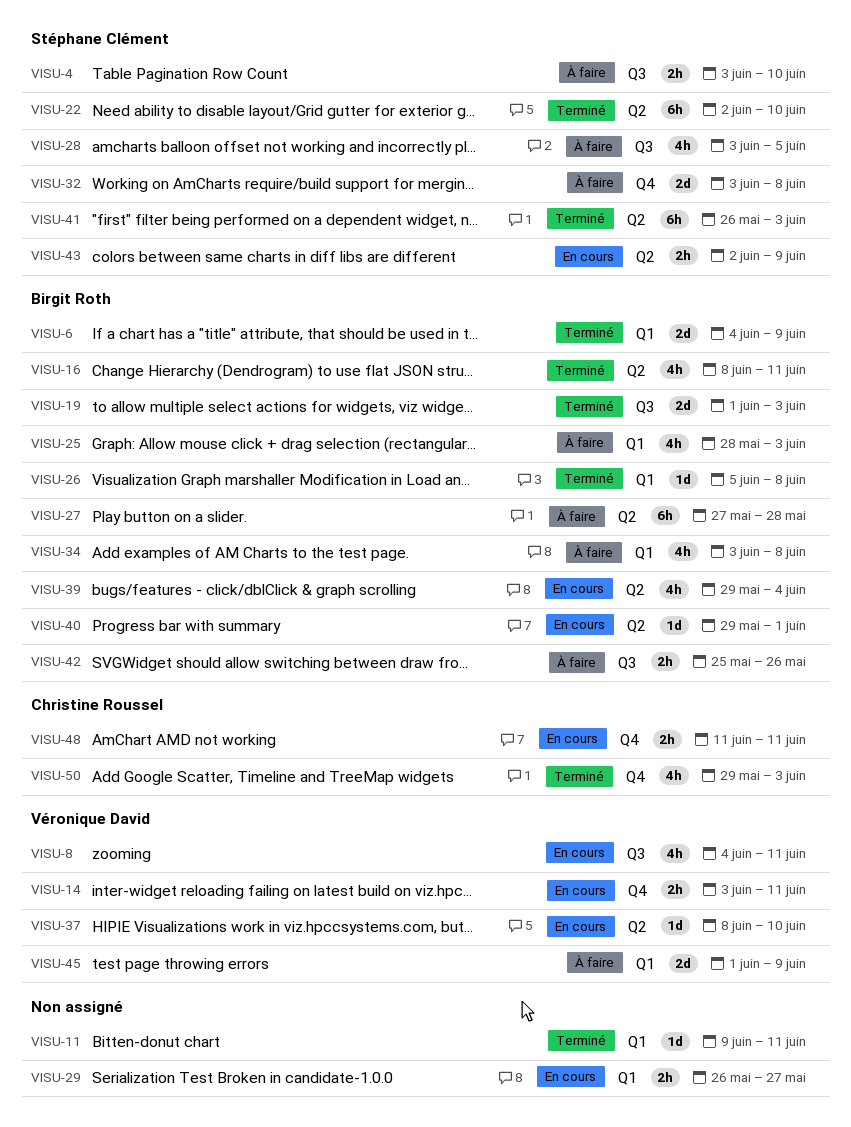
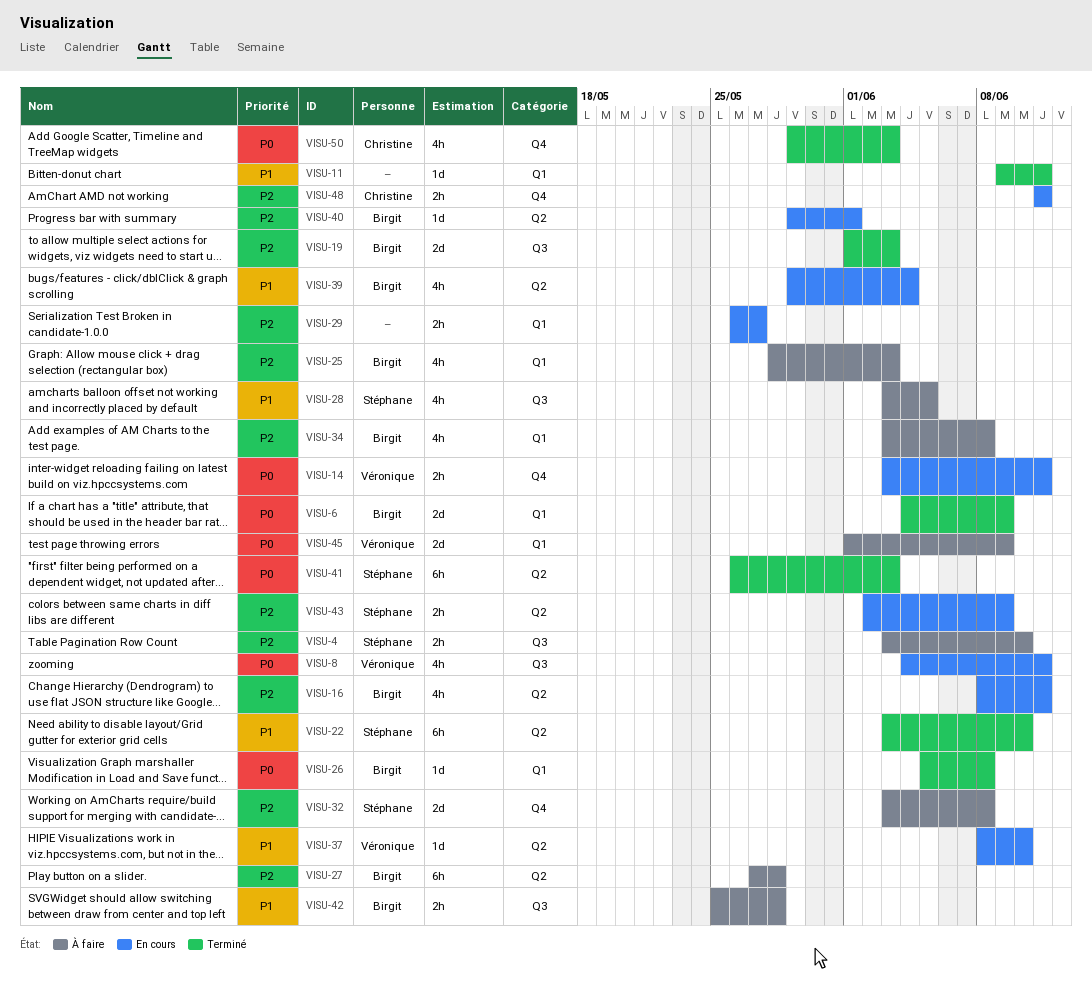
VISU-16, status: Terminé -> En cours
VISU-22, start: Jun 2 -> Jun 3
VISU-42, due: May 26 -> May 28

